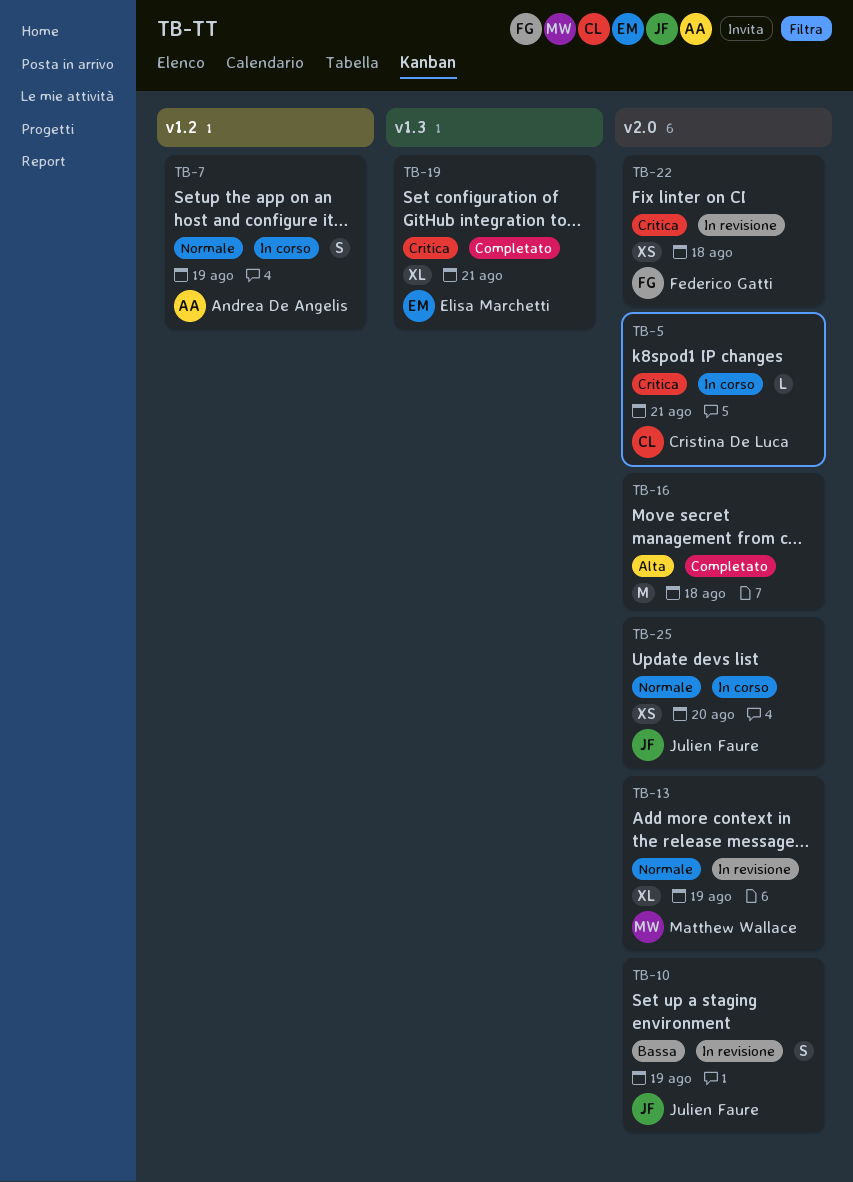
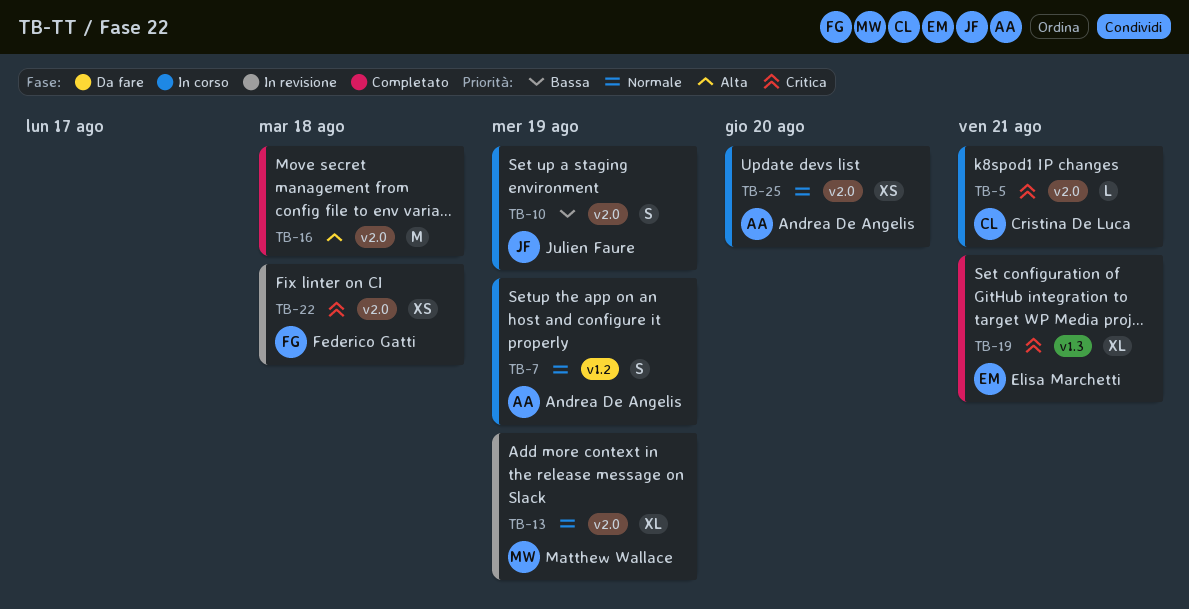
TB-10, status: In revisione -> In corso
TB-25, owner: Julien Faure -> Andrea De Angelis

